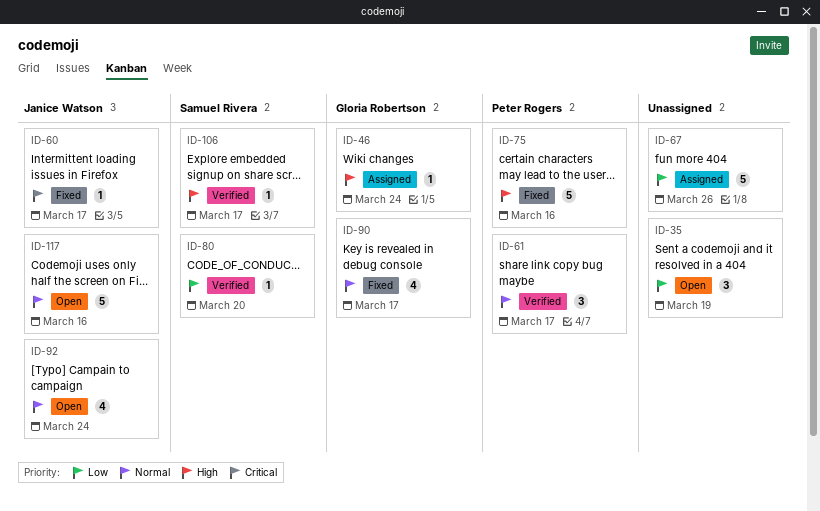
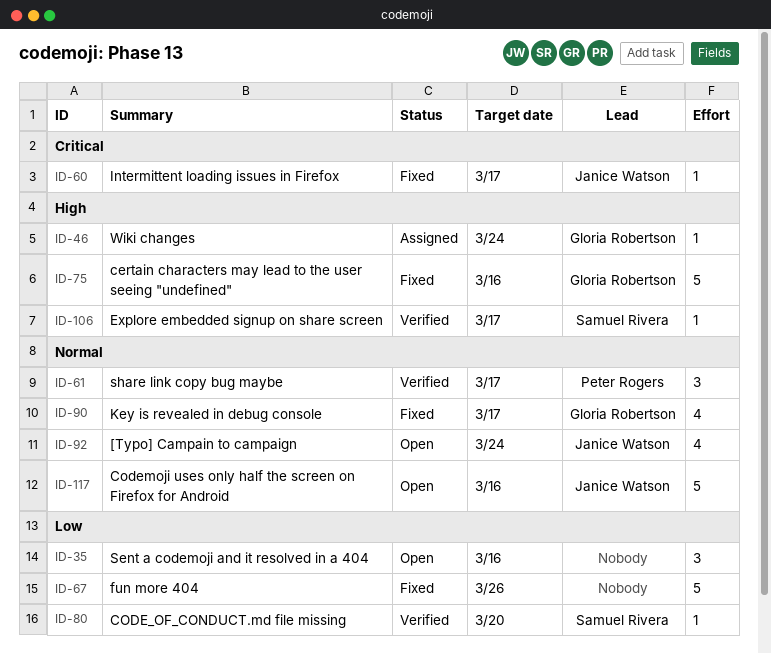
ID-35, due: Mar 19 -> Mar 16
ID-67, status: Assigned -> Fixed
ID-75, owner: Peter Rogers -> Gloria Robertson

